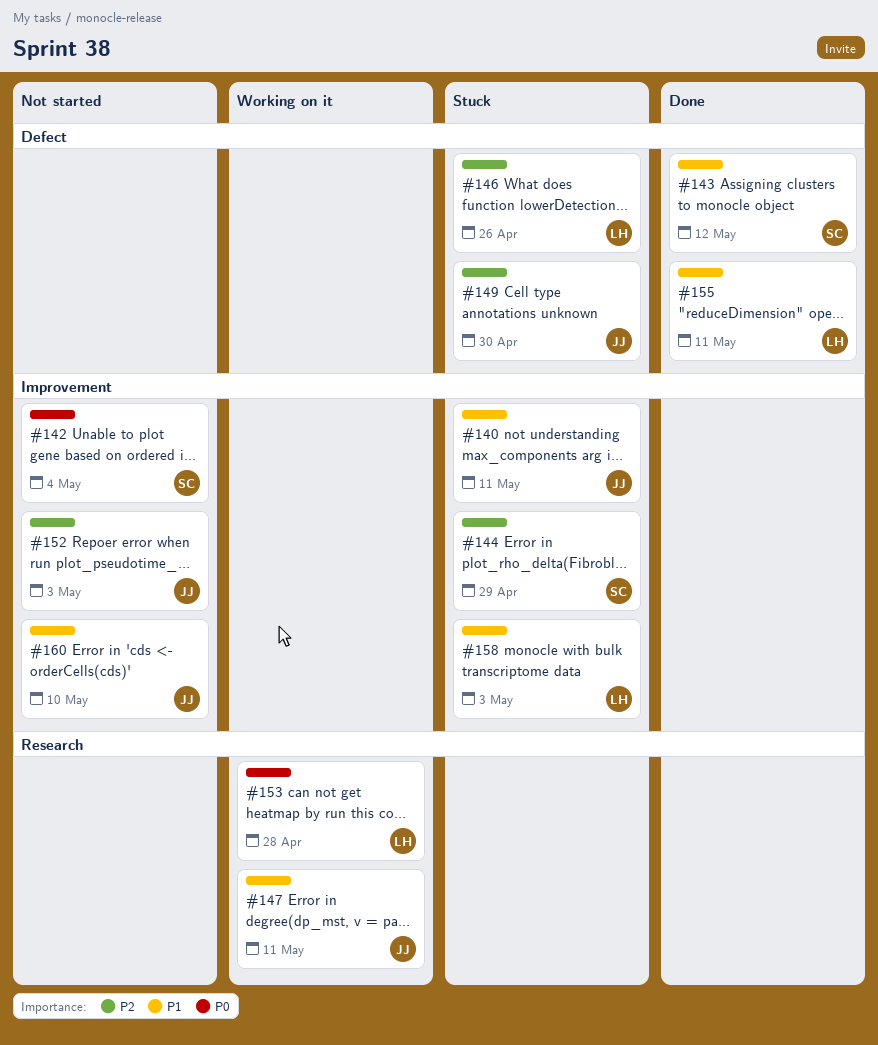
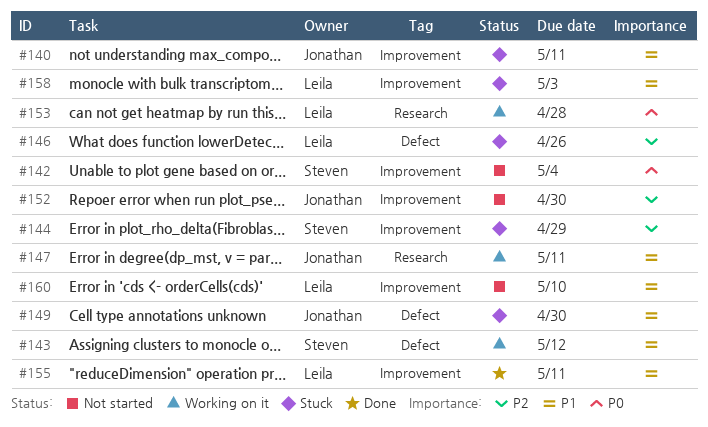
#143, status: Done -> Working on it
#149, priority: P2 -> P1
#152, due: May 3 -> Apr 30
#155, label: Defect -> Improvement
#160, owner: Jonathan -> Leila

